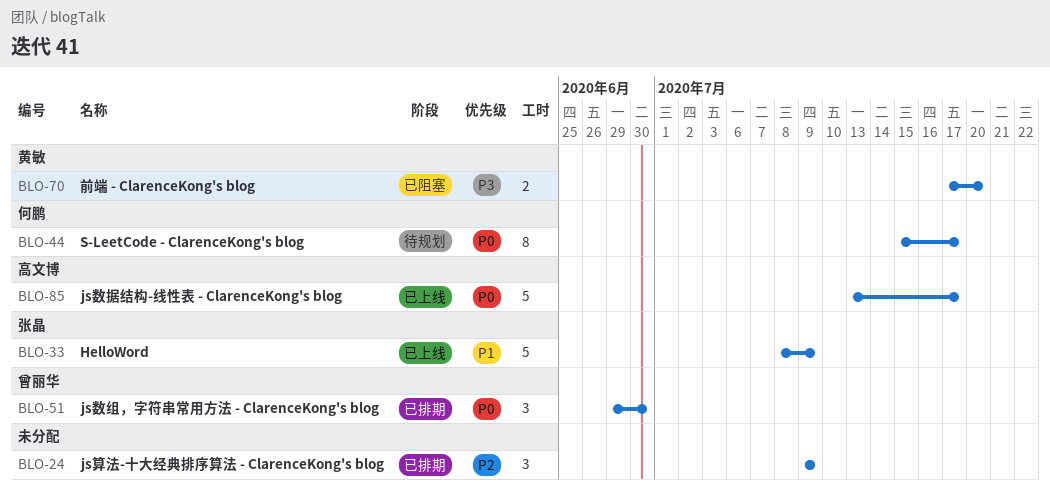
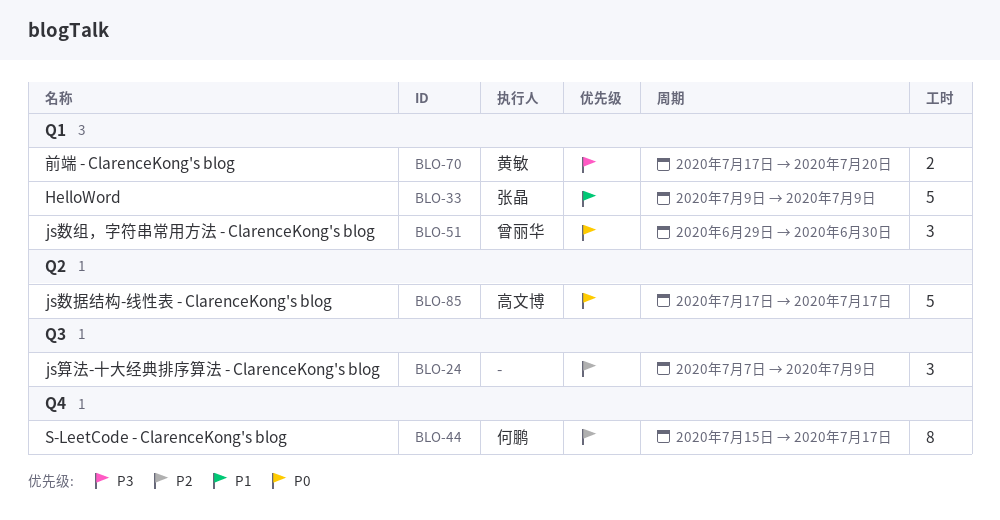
BLO-24, start: Jul 9 -> Jul 7
BLO-33, start: Jul 8 -> Jul 9
BLO-44, priority: P0 -> P2
BLO-85, start: Jul 13 -> Jul 17

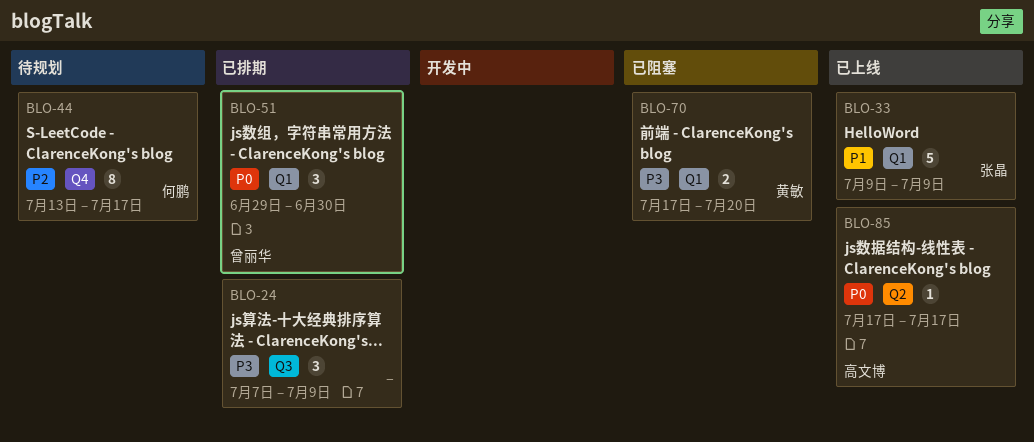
BLO-24, priority: P2 -> P3
BLO-44, start: Jul 15 -> Jul 13
BLO-85, estimate: 5 -> 1

